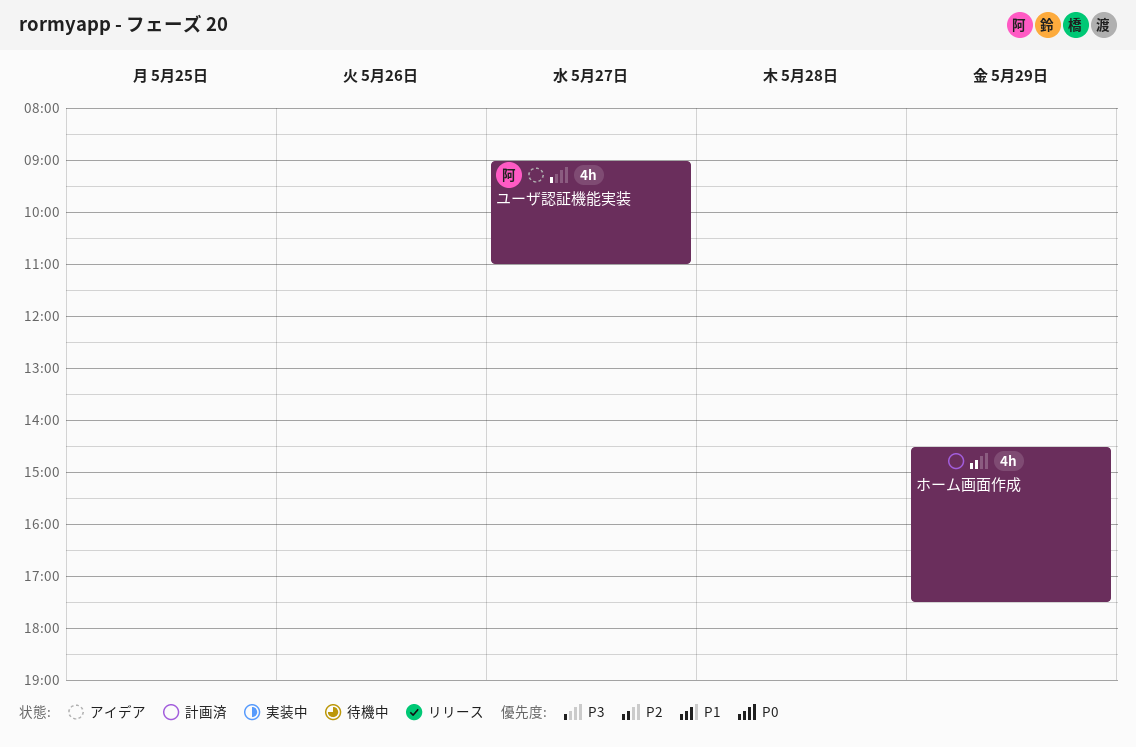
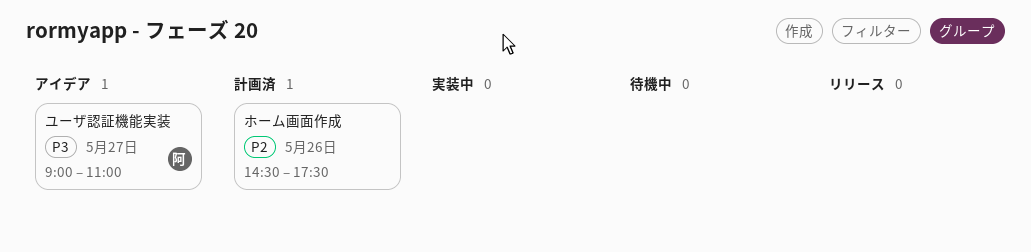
ホーム画面作成, day: May 29 -> May 26

